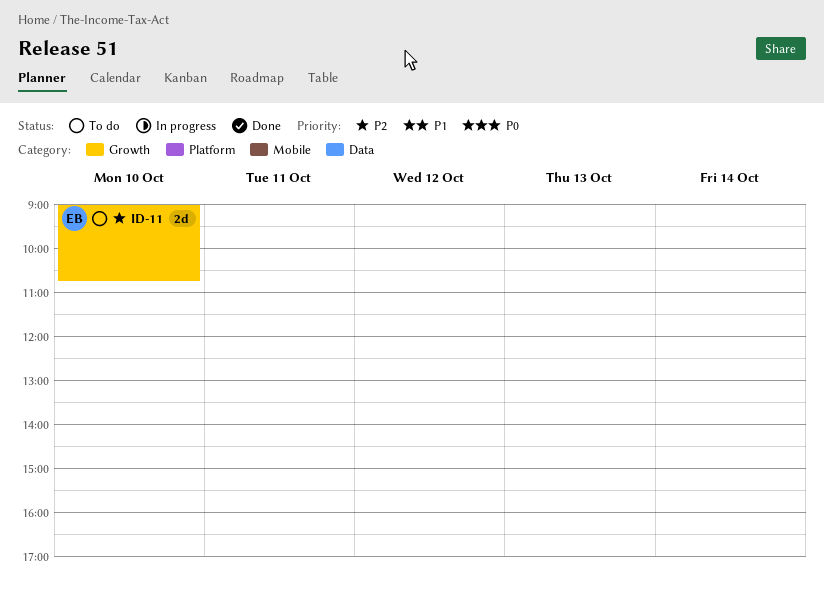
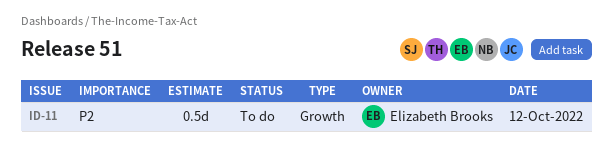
ID-11, estimate: 2d -> 0.5d
ID-11, day: Oct 10 -> Oct 12

